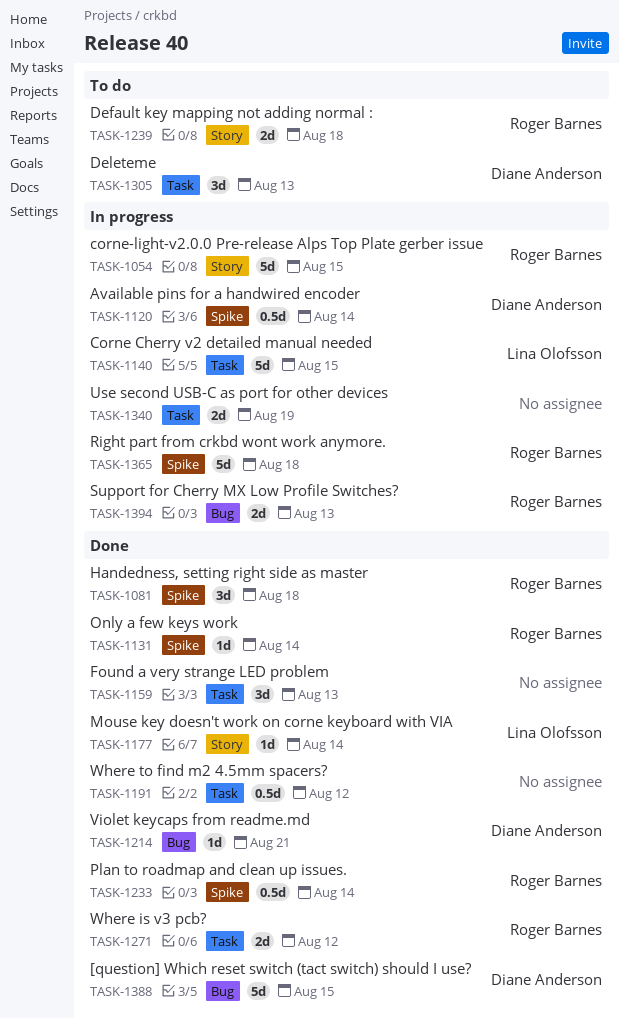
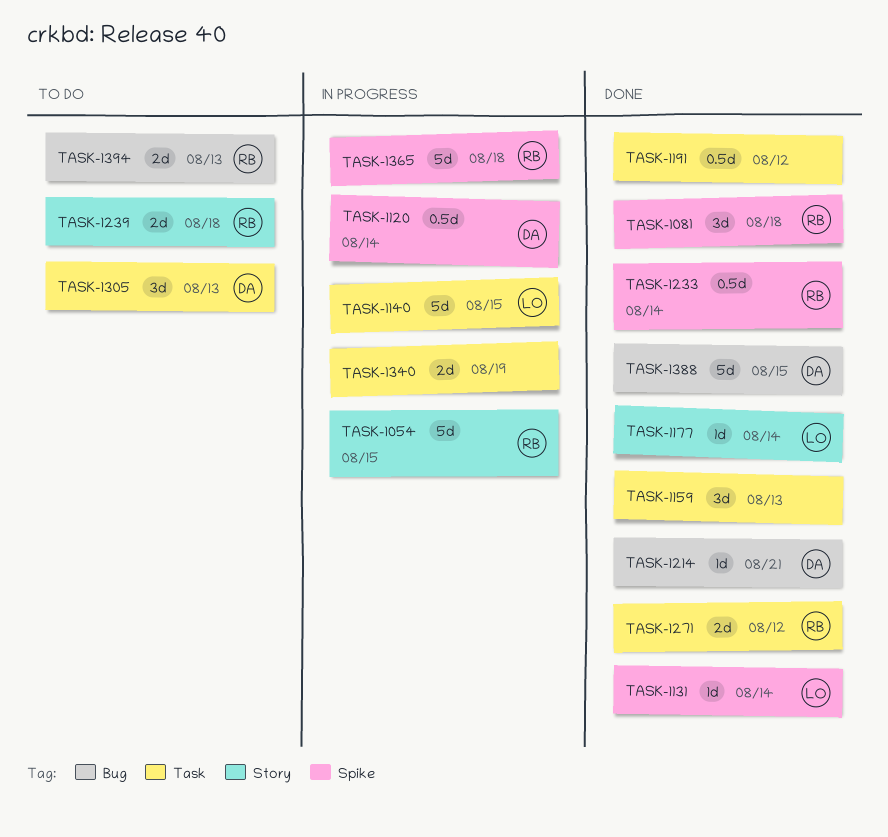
TASK-1131, owner: Roger Barnes -> Lina Olofsson
TASK-1394, status: In progress -> To do

